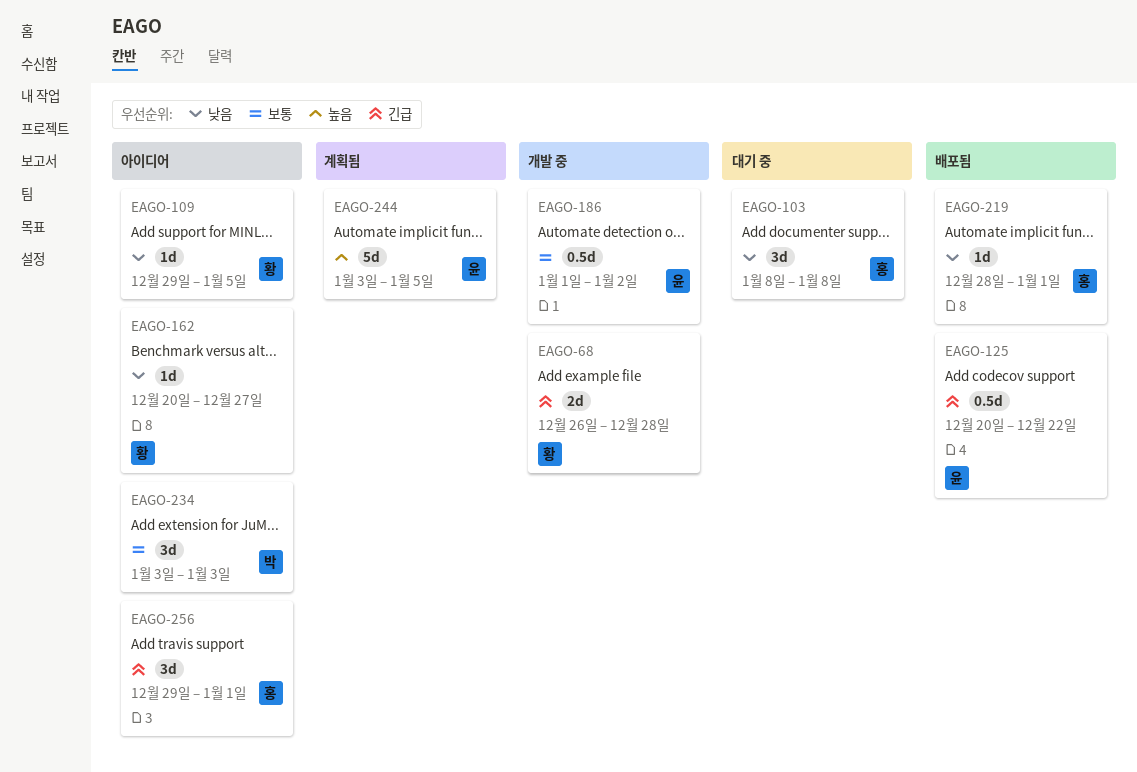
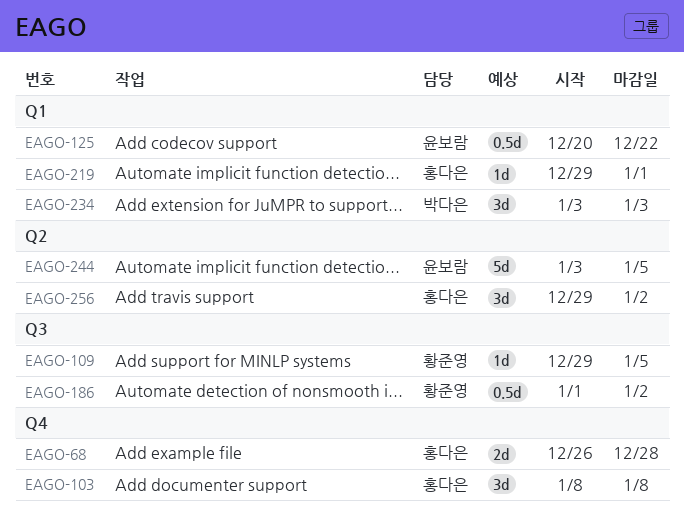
EAGO-68, owner: 황준영 -> 홍다은
EAGO-162: present -> none
EAGO-186, owner: 윤보람 -> 황준영
EAGO-219, start: Dec 28 -> Dec 29
EAGO-256, due: Jan 1 -> Jan 2

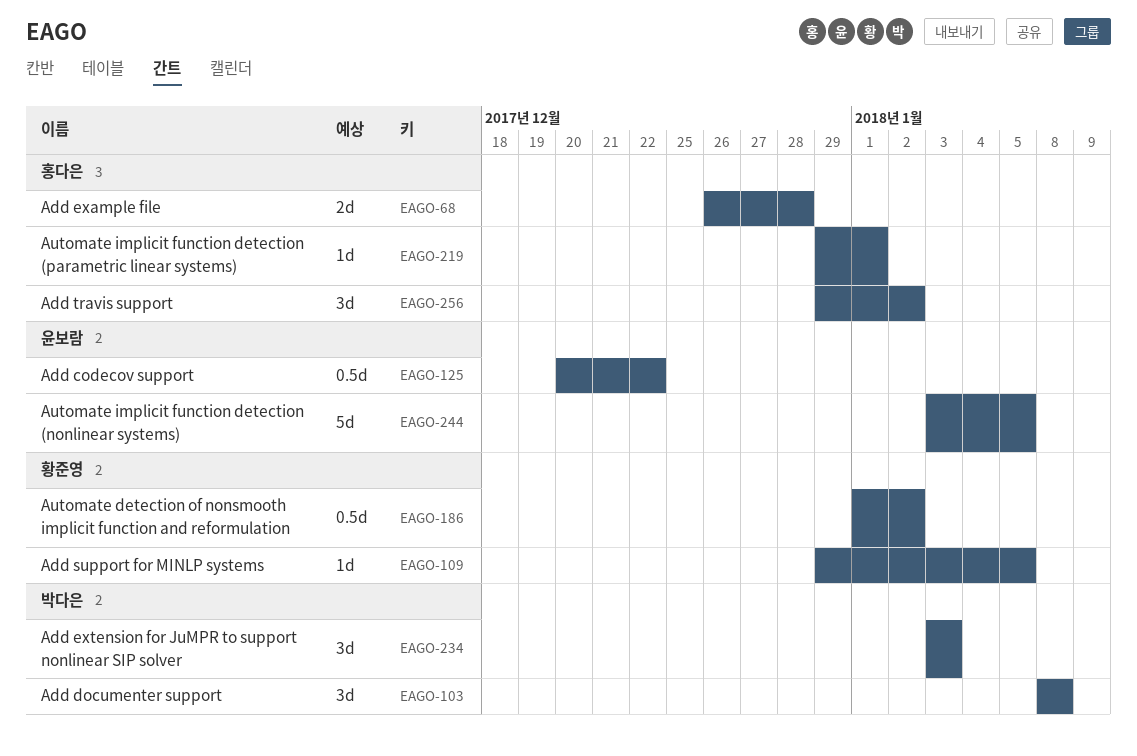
EAGO-103, owner: 홍다은 -> 박다은

